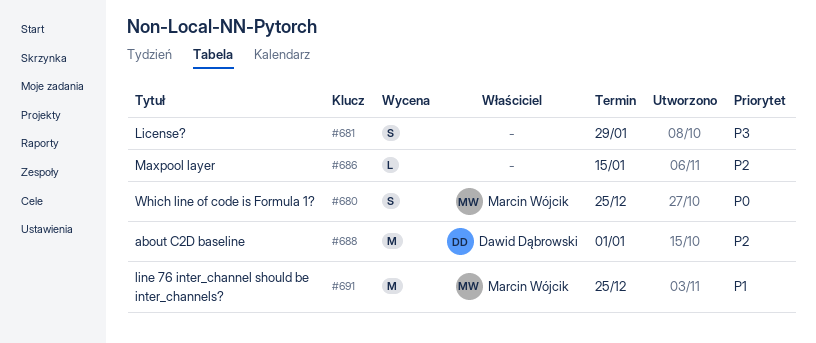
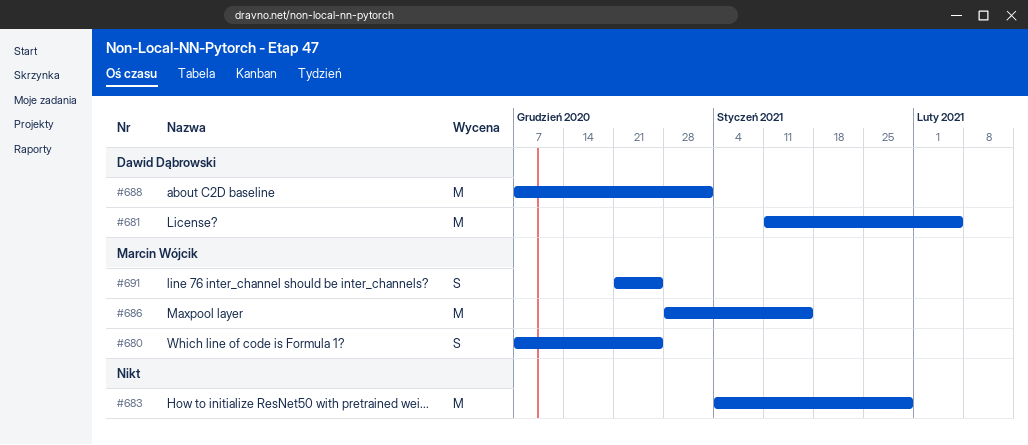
#681, owner: none -> Dawid Dąbrowski
#681, estimate: S -> M
#681, due: Jan 29 -> Feb 5
#683: none -> present
#686, owner: none -> Marcin Wójcik
#686, estimate: L -> M
#691, estimate: M -> S

